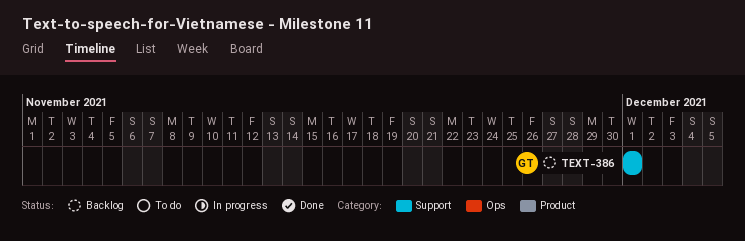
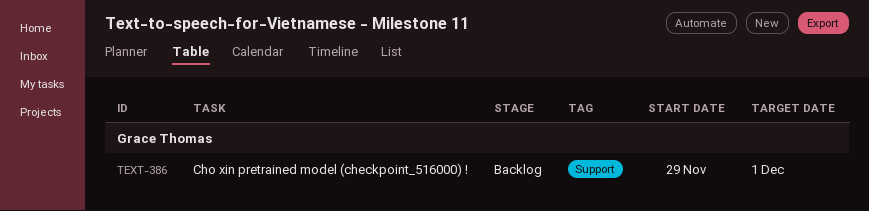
TEXT-386, start: Dec 1 -> Nov 29

